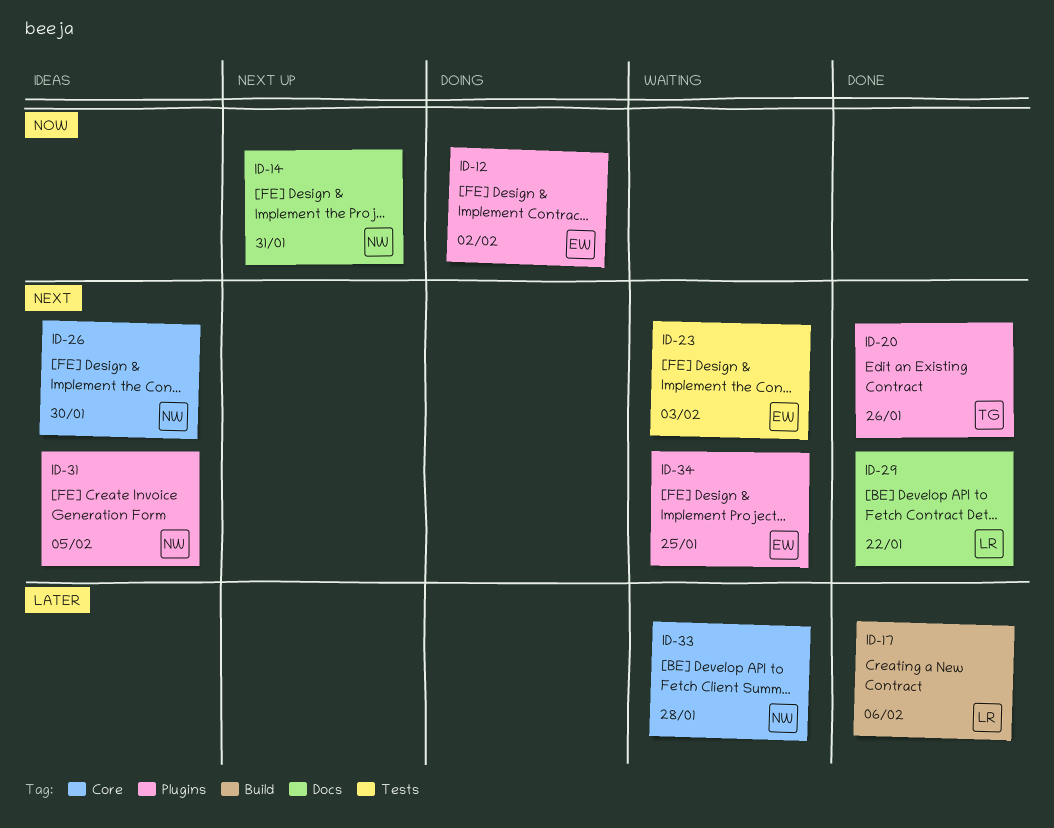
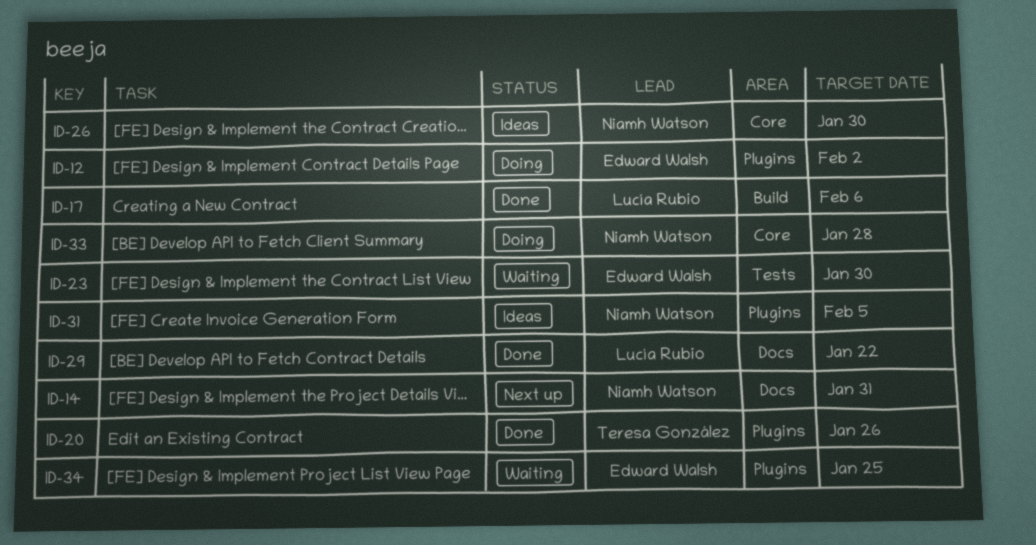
ID-23, due: Feb 3 -> Jan 30
ID-33, status: Waiting -> Doing

